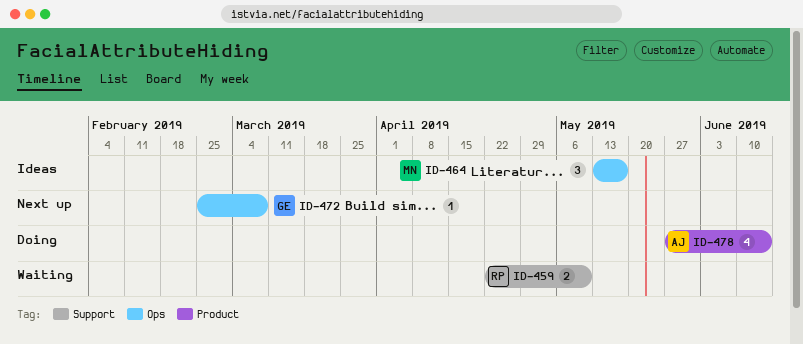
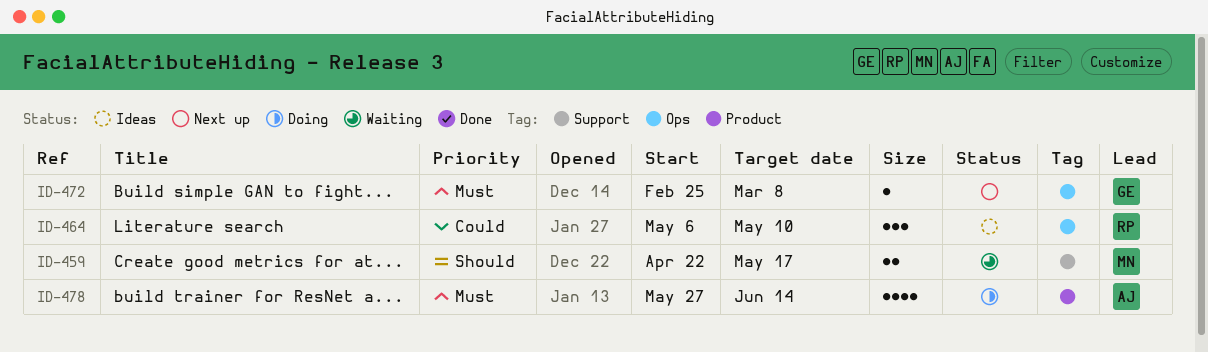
ID-459, owner: RP -> MN
ID-459, due: May 10 -> May 17
ID-464, owner: MN -> RP
ID-464, start: May 13 -> May 6
ID-464, due: May 17 -> May 10

